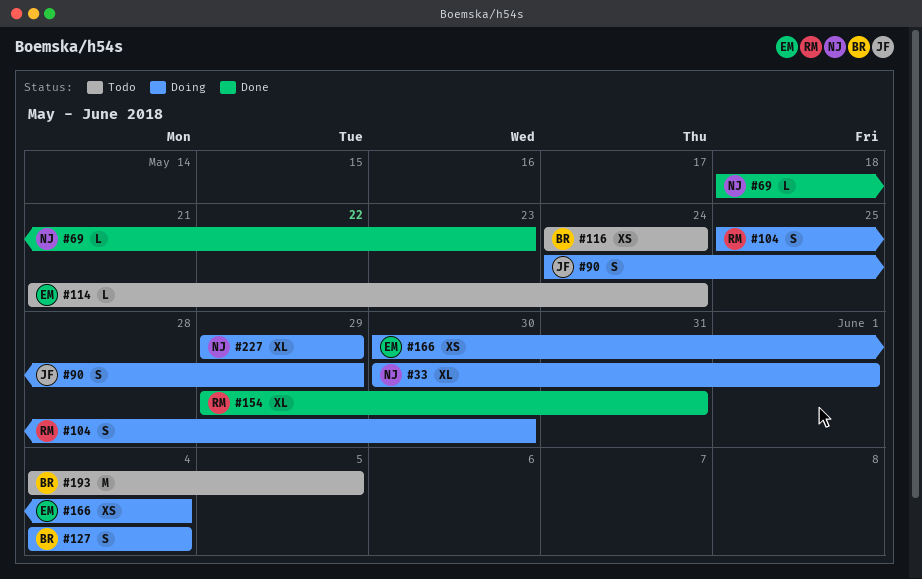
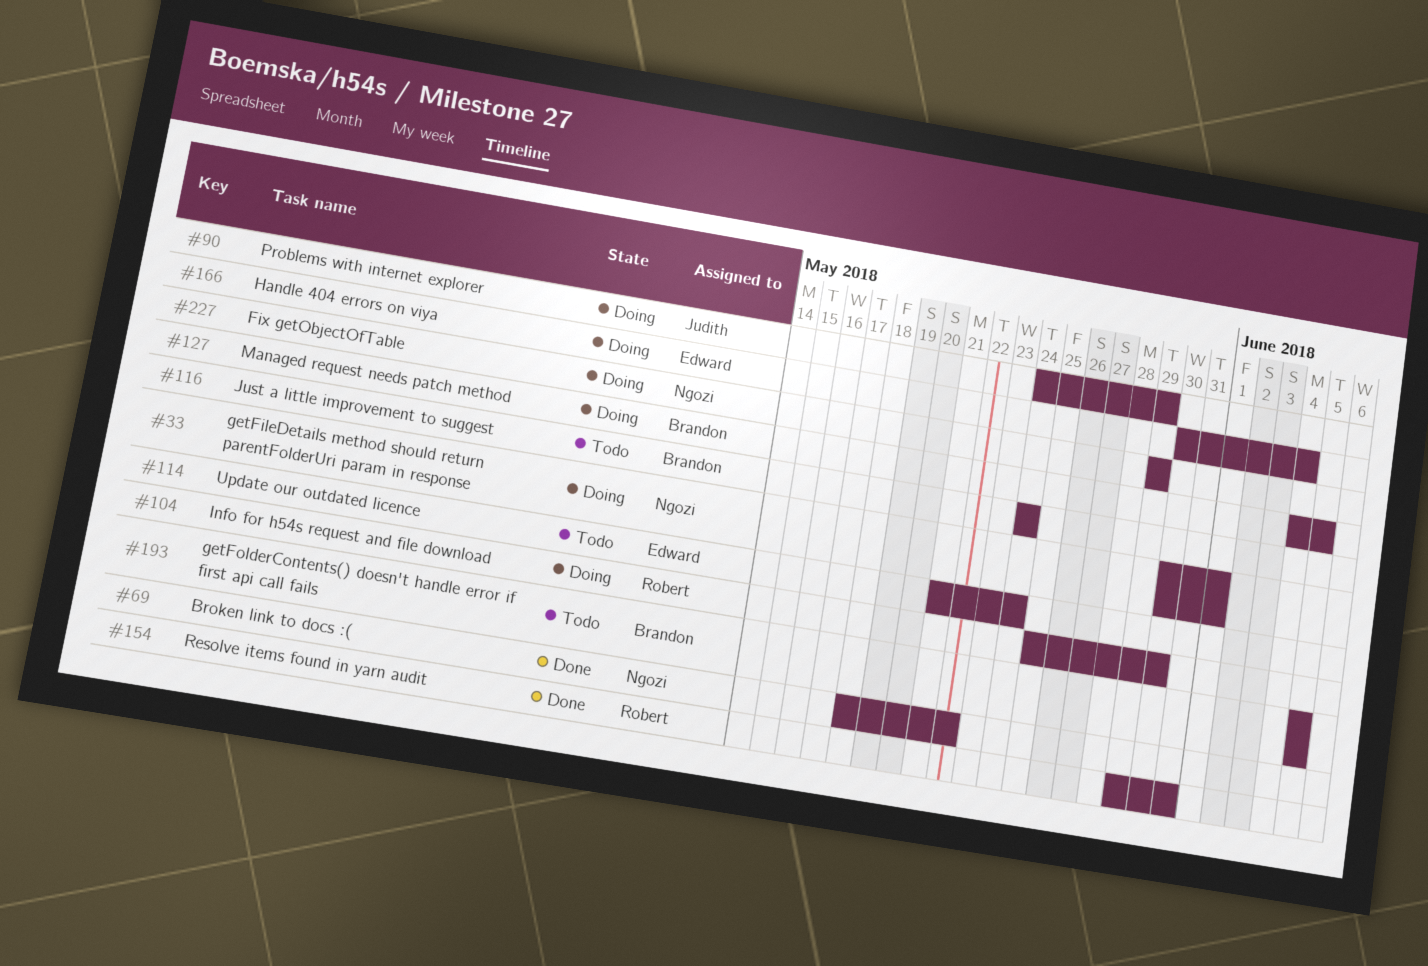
#69, due: May 23 -> May 22
#127, due: Jun 4 -> Jun 5
#193, start: Jun 4 -> Jun 5

